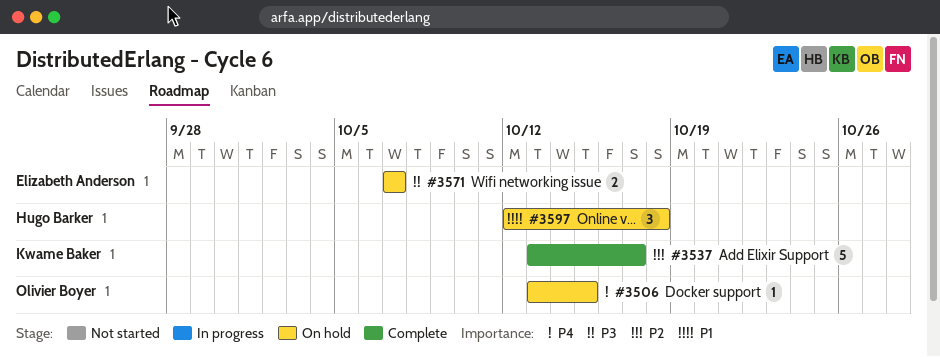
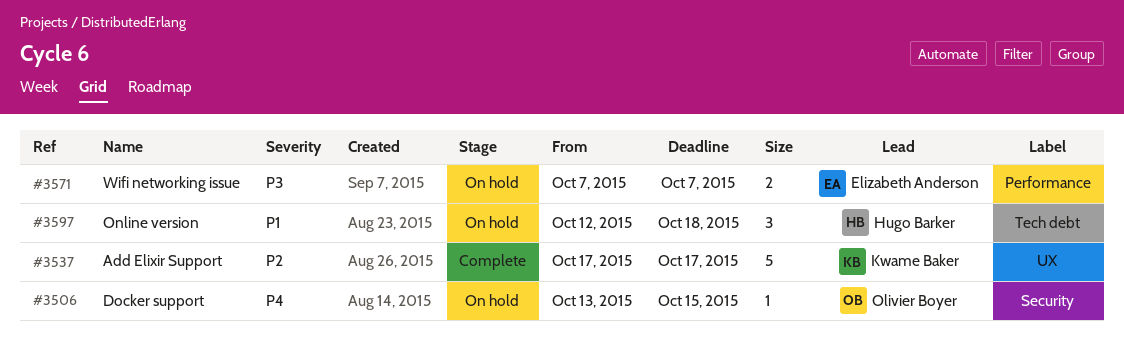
#3537, start: Oct 13 -> Oct 17

